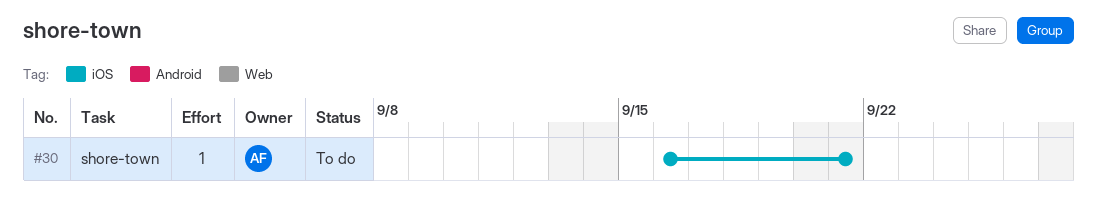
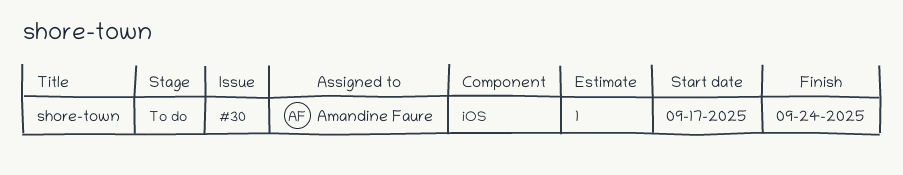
#30, start: Sep 16 -> Sep 17
#30, due: Sep 21 -> Sep 24

